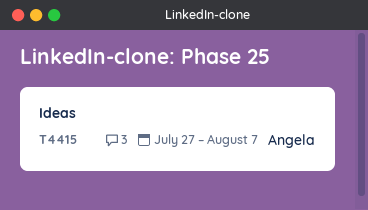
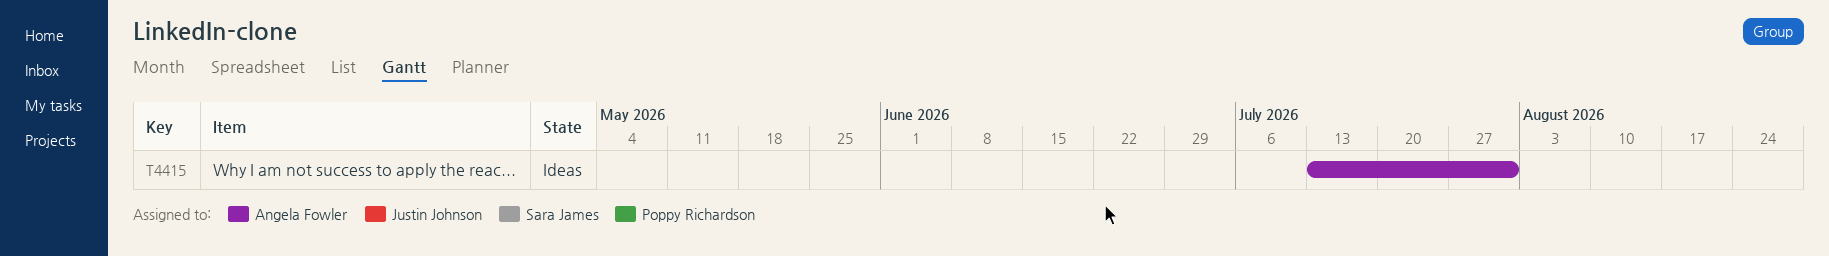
T4415, start: Jul 27 -> Jul 13
T4415, due: Aug 7 -> Jul 31

